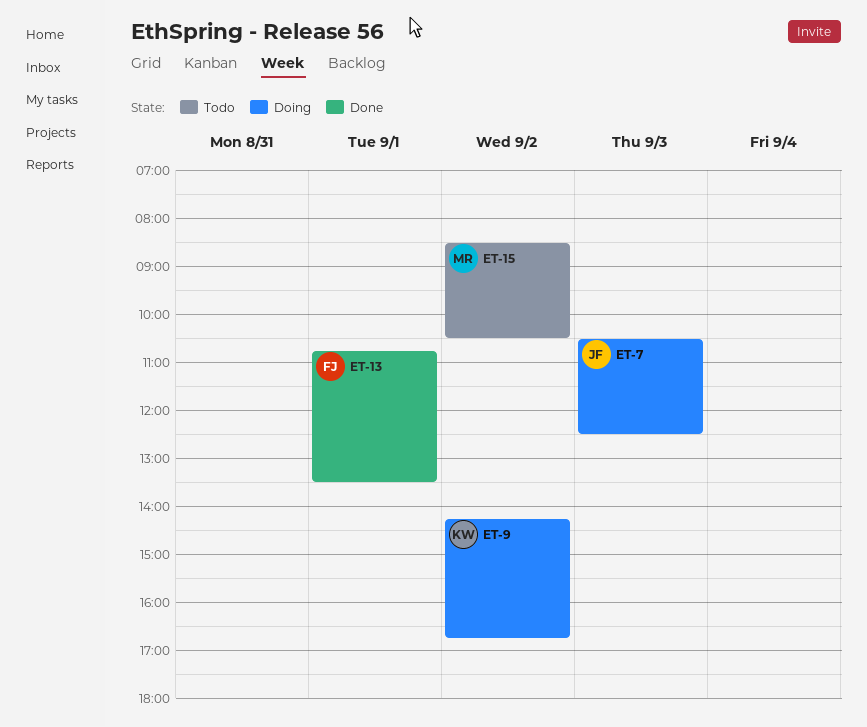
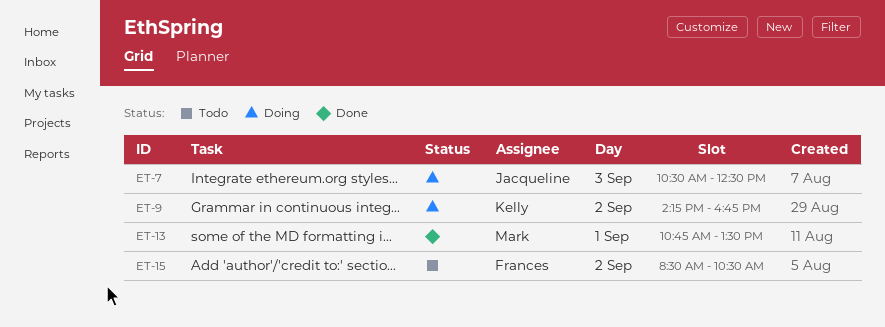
ET-13, owner: Frances -> Mark
ET-15, owner: Mark -> Frances

